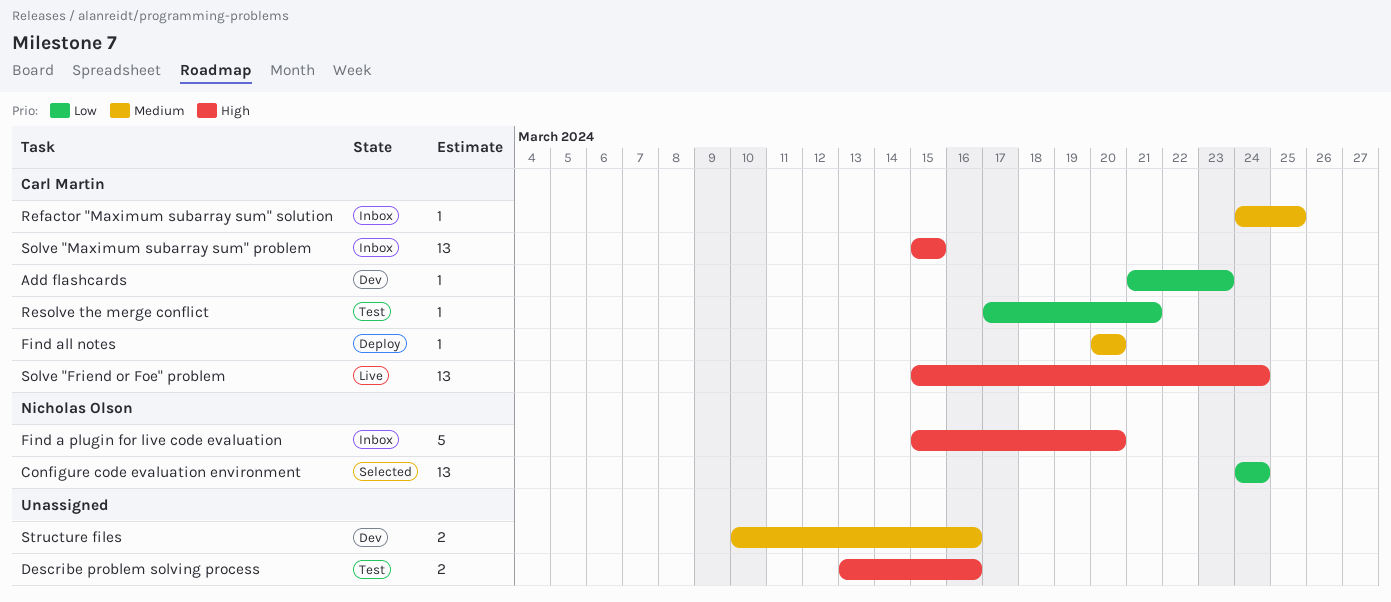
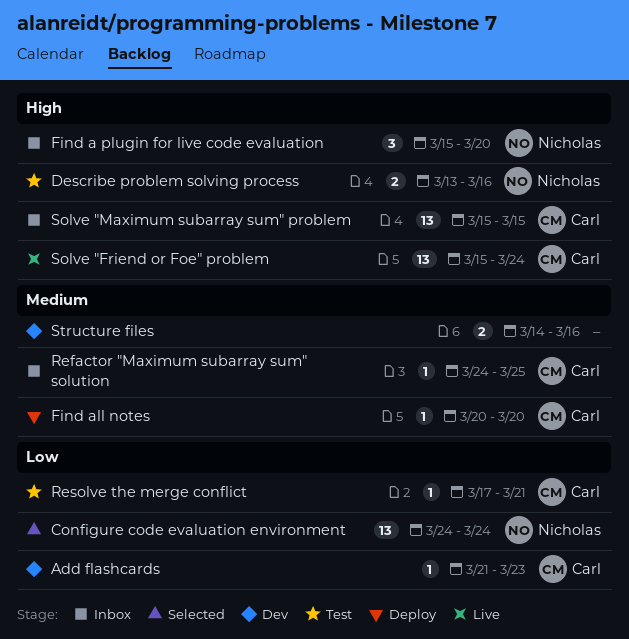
Describe problem solving process, owner: none -> Nicholas Olson
Find a plugin for live code evaluation, estimate: 5 -> 3
Structure files, start: Mar 10 -> Mar 14

